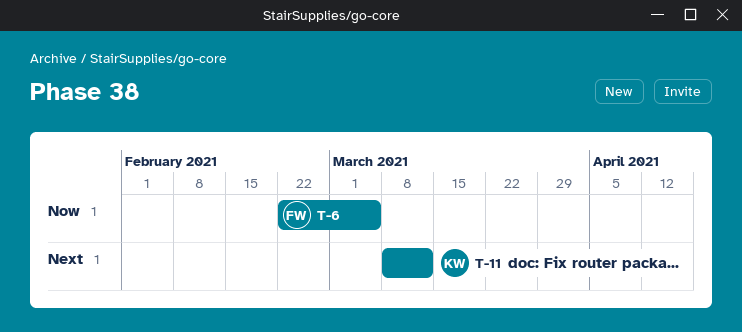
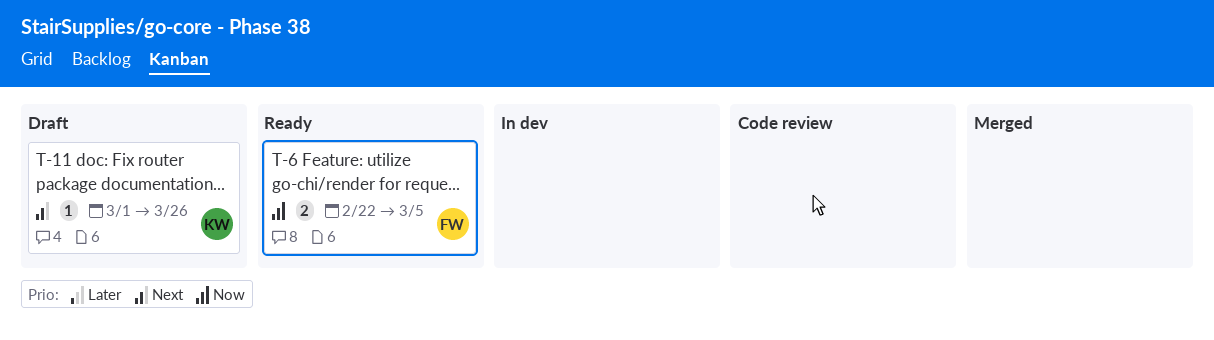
T-11, start: Mar 8 -> Mar 1
T-11, due: Mar 12 -> Mar 26

